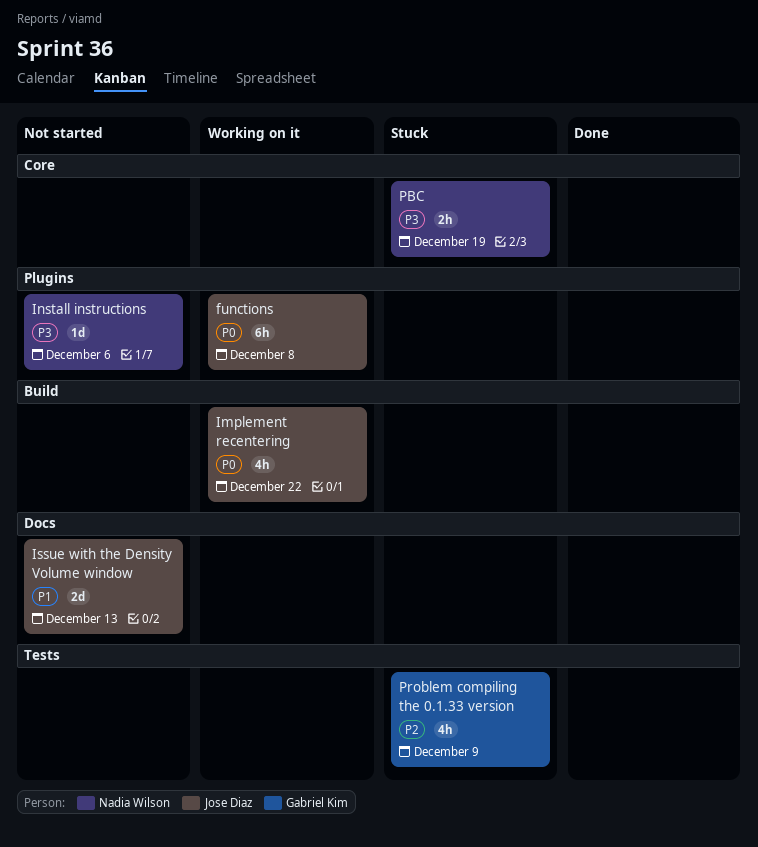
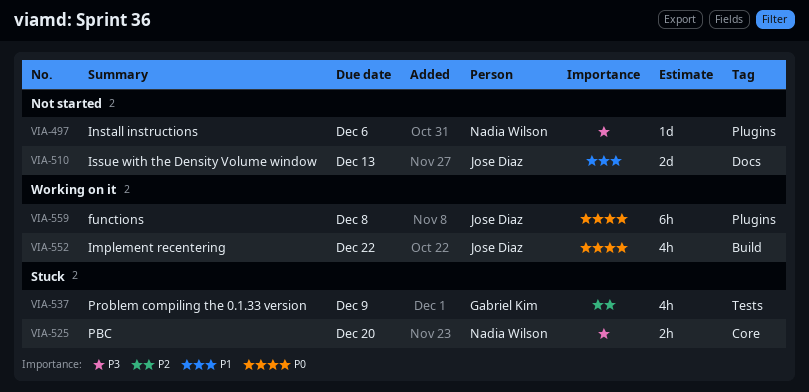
PBC, due: Dec 19 -> Dec 20

